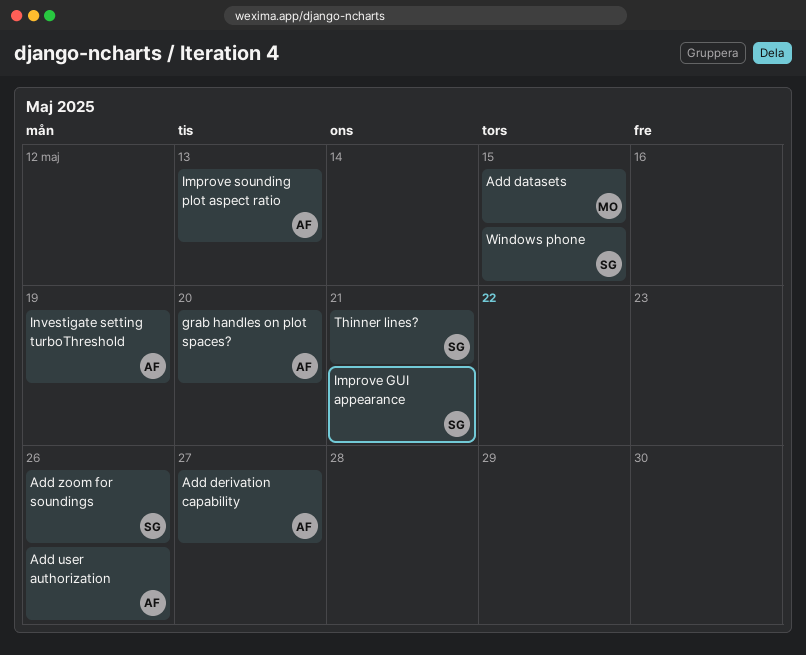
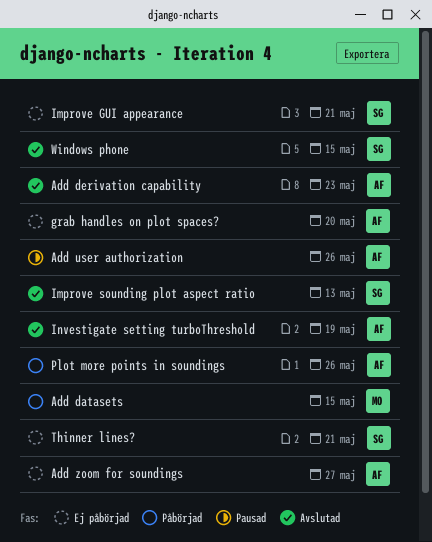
Add derivation capability, due: May 27 -> May 23
Add zoom for soundings, owner: SG -> AF
Add zoom for soundings, due: May 26 -> May 27
Improve sounding plot aspect ratio, owner: AF -> SG
Plot more points in soundings: none -> present

